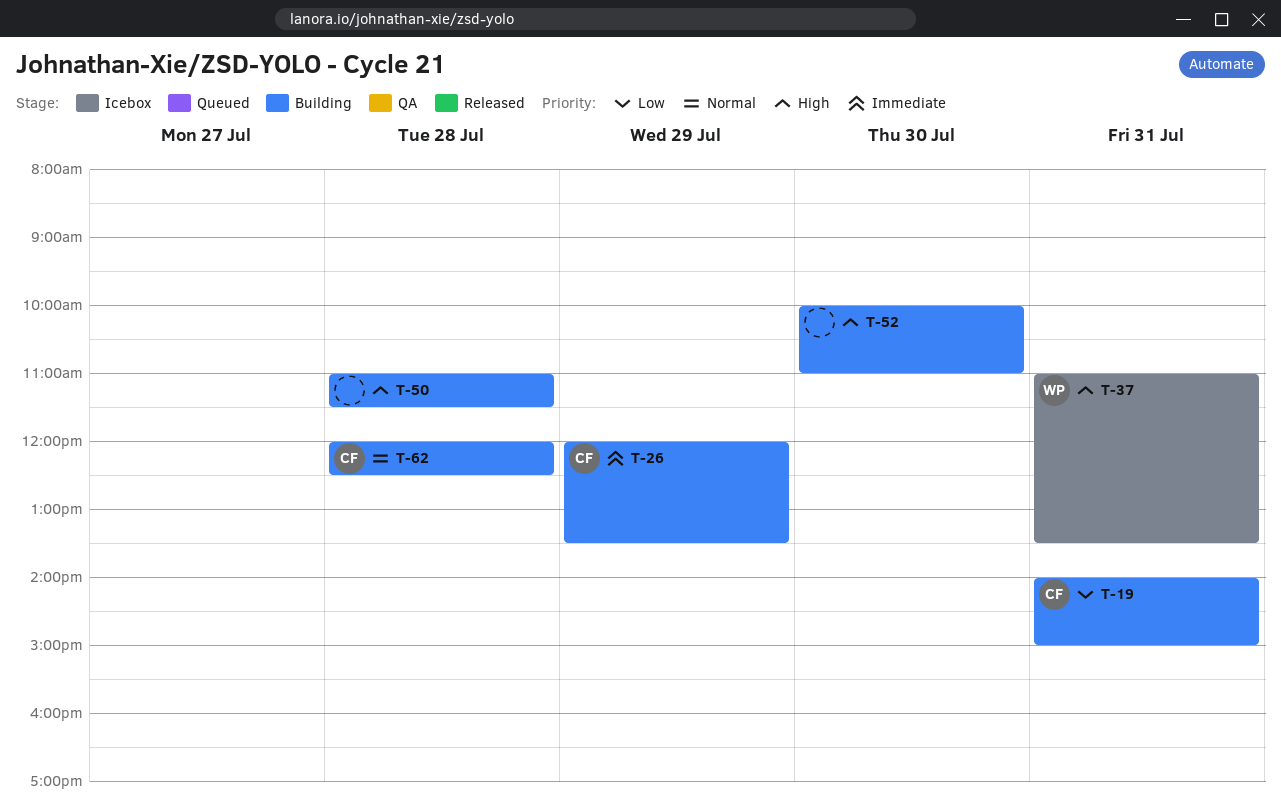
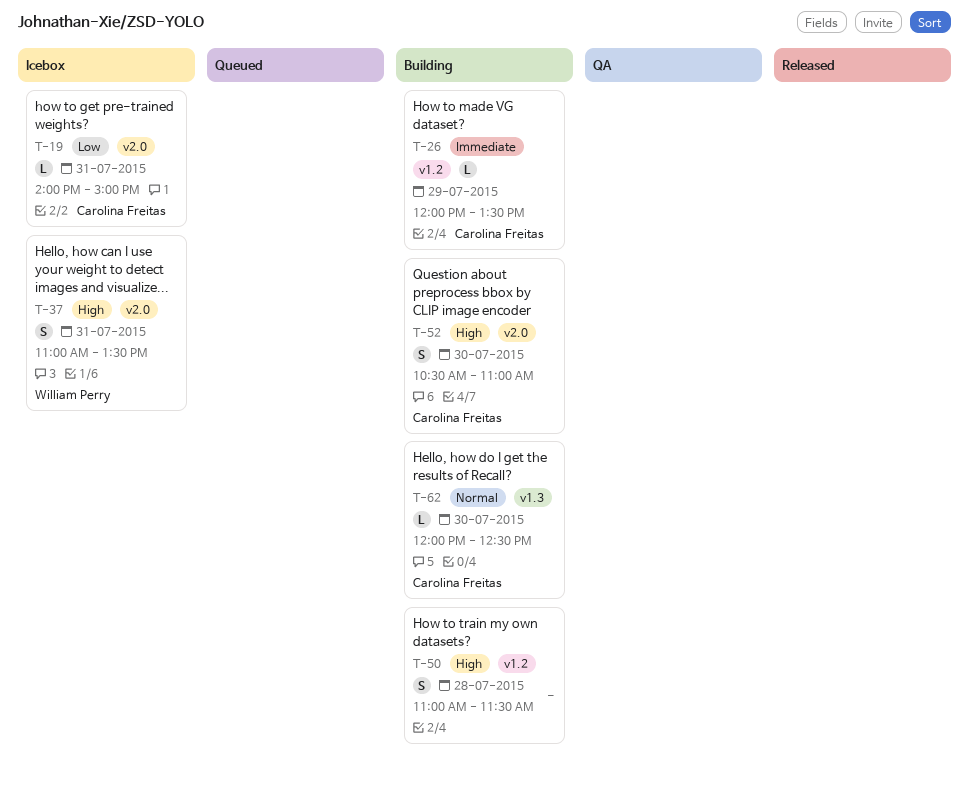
T-19, status: Building -> Icebox
T-52, owner: none -> Carolina Freitas
T-52, begins: 10:00 -> 10:30
T-62, day: Jul 28 -> Jul 30

